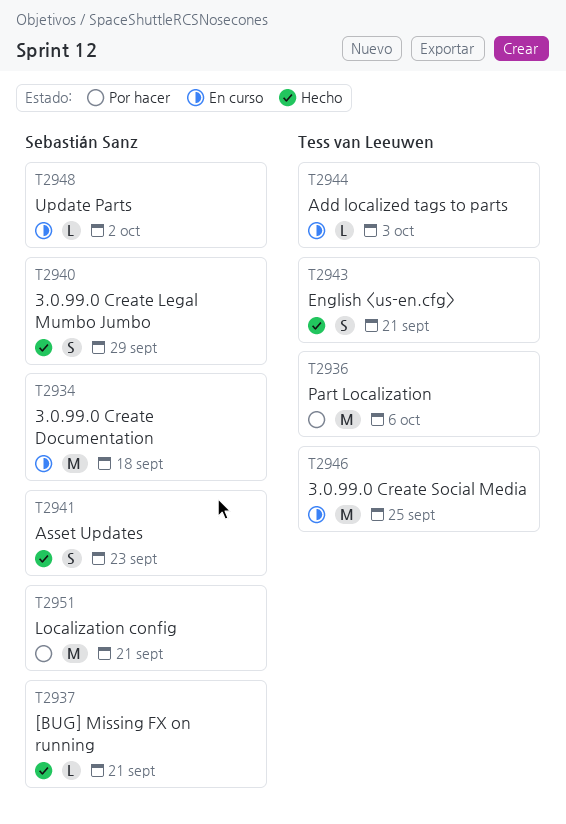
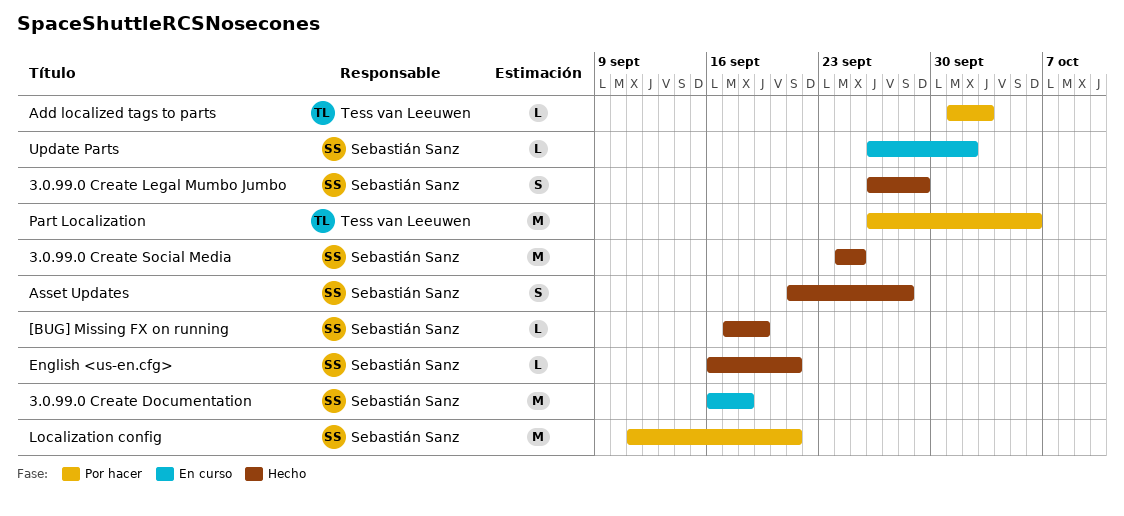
3.0.99.0 Create Social Media, status: En curso -> Hecho
3.0.99.0 Create Social Media, owner: Tess van Leeuwen -> Sebastián Sanz
[BUG] Missing FX on running, due: Sep 21 -> Sep 19
Add localized tags to parts, status: En curso -> Por hacer
Asset Updates, due: Sep 23 -> Sep 28
English <us-en.cfg>, owner: Tess van Leeuwen -> Sebastián Sanz
English <us-en.cfg>, estimate: S -> L

